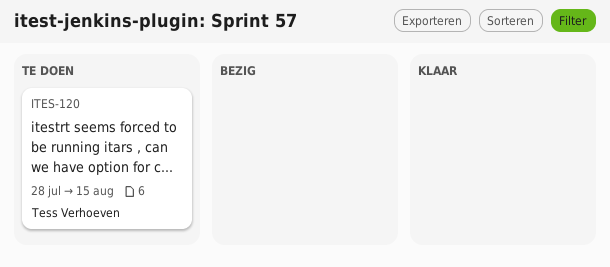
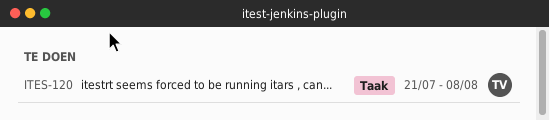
ITES-120, start: Jul 28 -> Jul 21
ITES-120, due: Aug 15 -> Aug 8

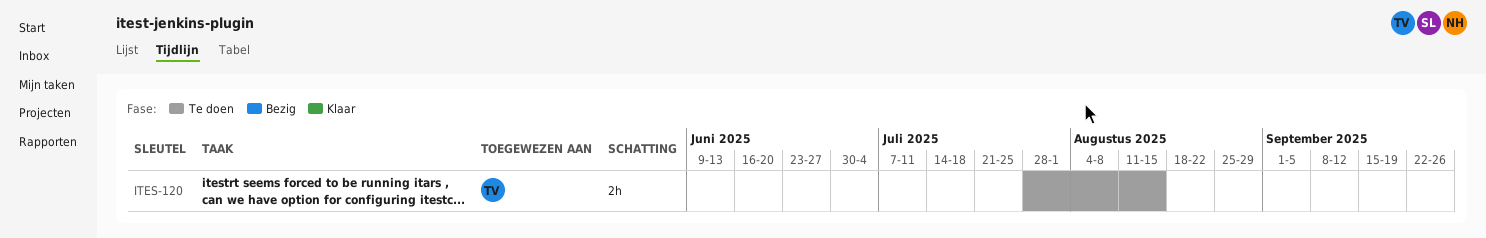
ITES-120, start: Jul 21 -> Jul 28
ITES-120, due: Aug 8 -> Aug 15

